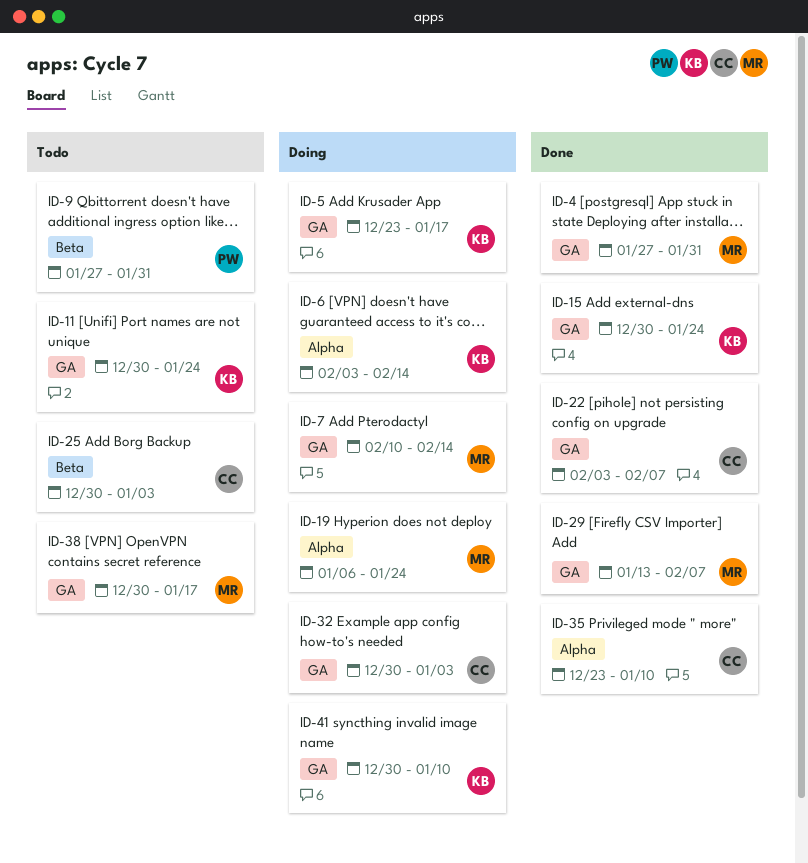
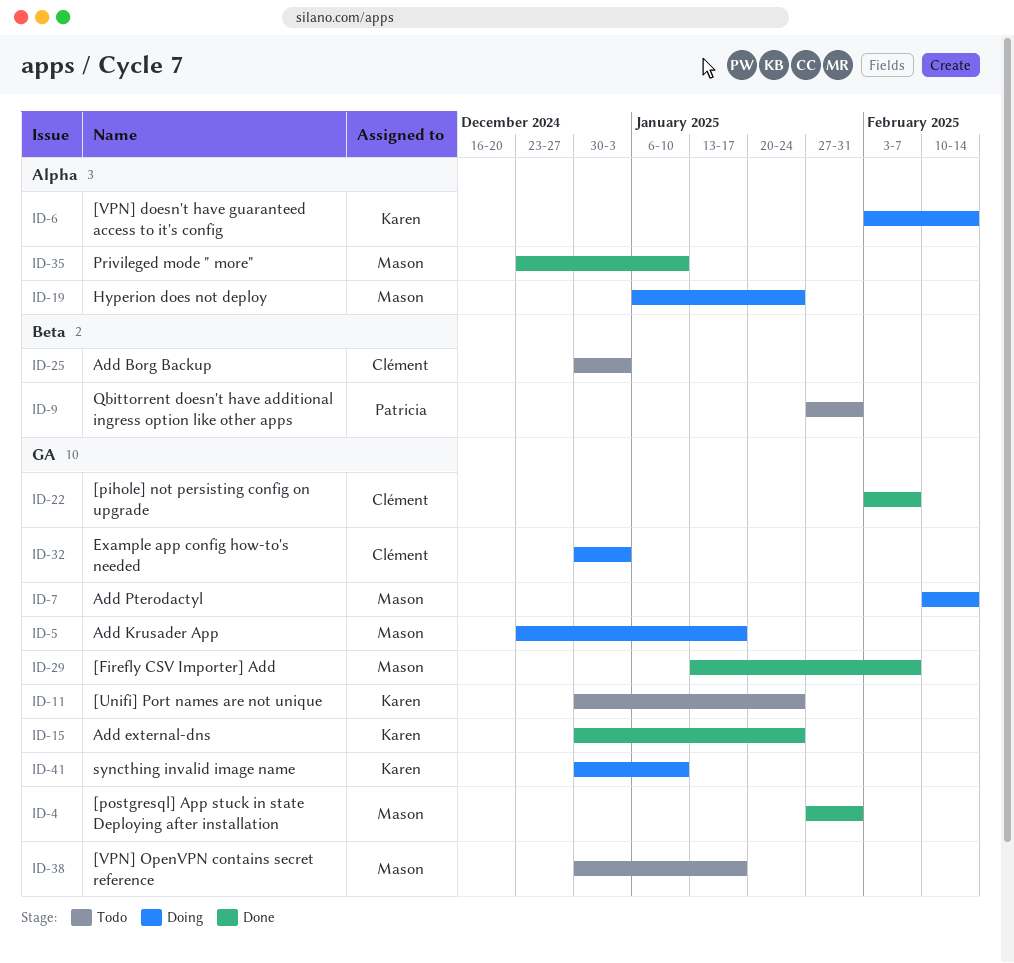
ID-5, owner: Karen -> Mason
ID-35, owner: Clément -> Mason

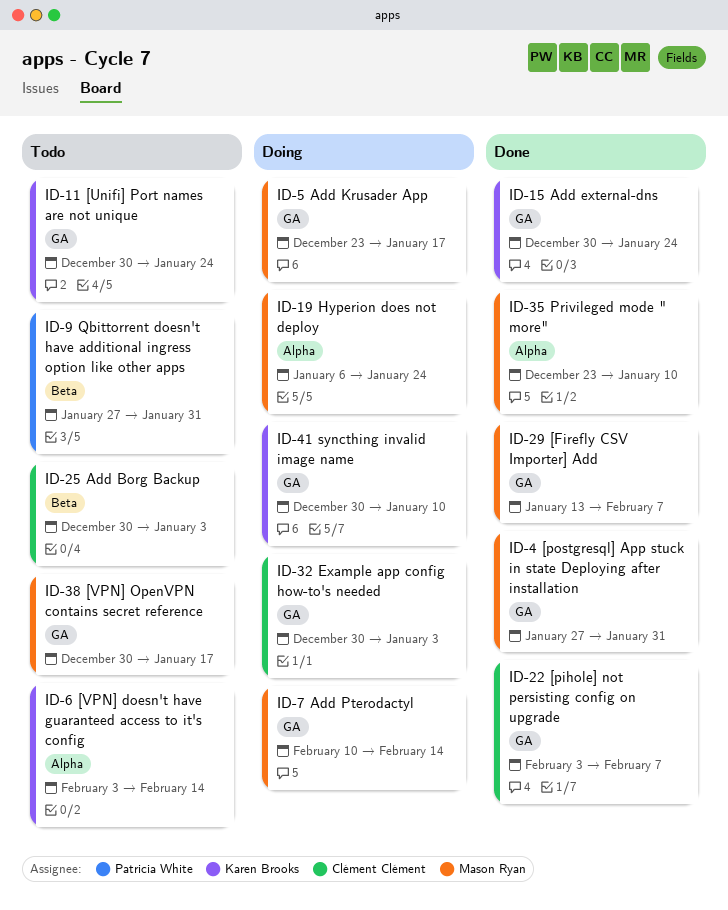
ID-6, status: Doing -> Todo

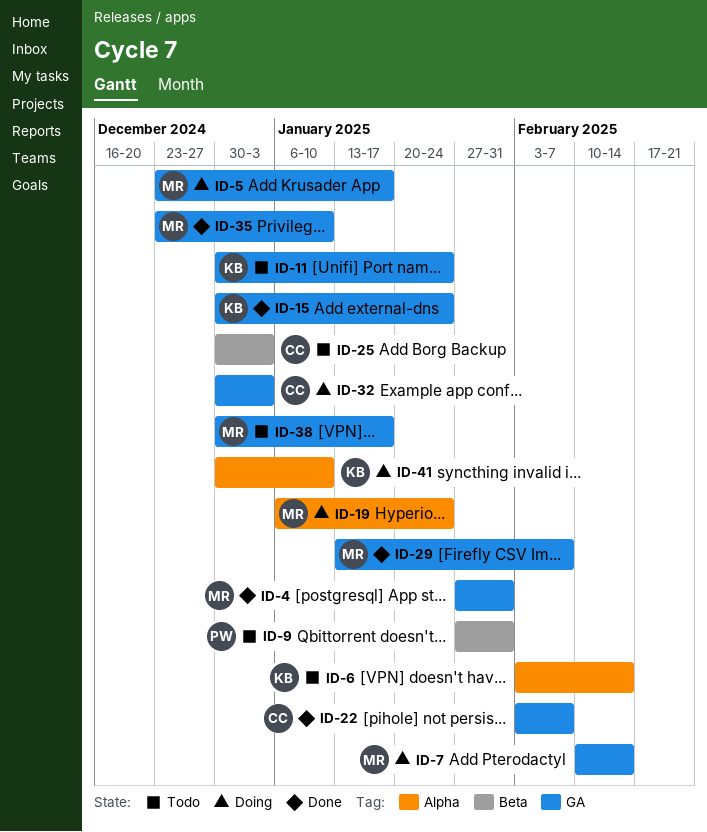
ID-35, label: Alpha -> GA
ID-41, label: GA -> Alpha

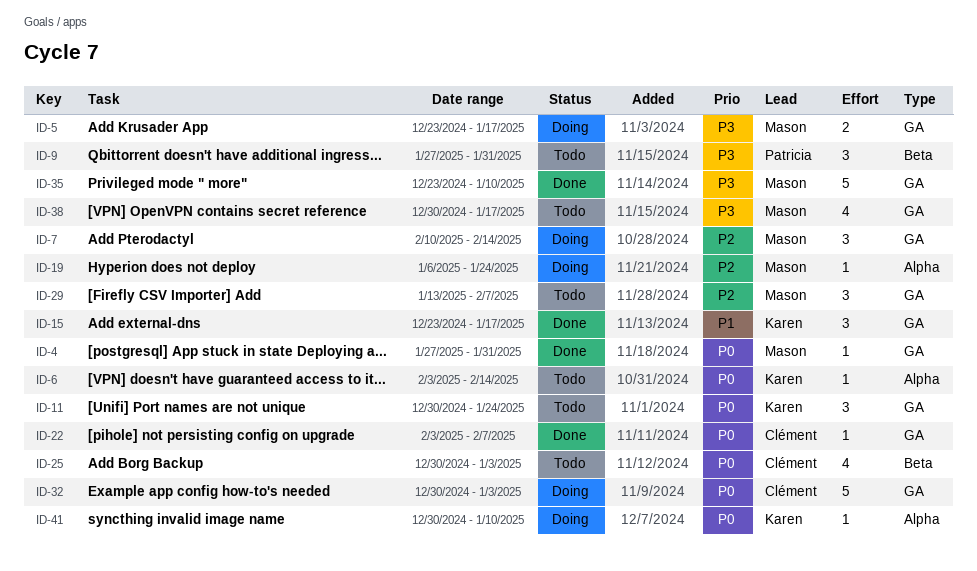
ID-15, start: Dec 30 -> Dec 23
ID-15, due: Jan 24 -> Jan 17
ID-29, status: Done -> Todo

